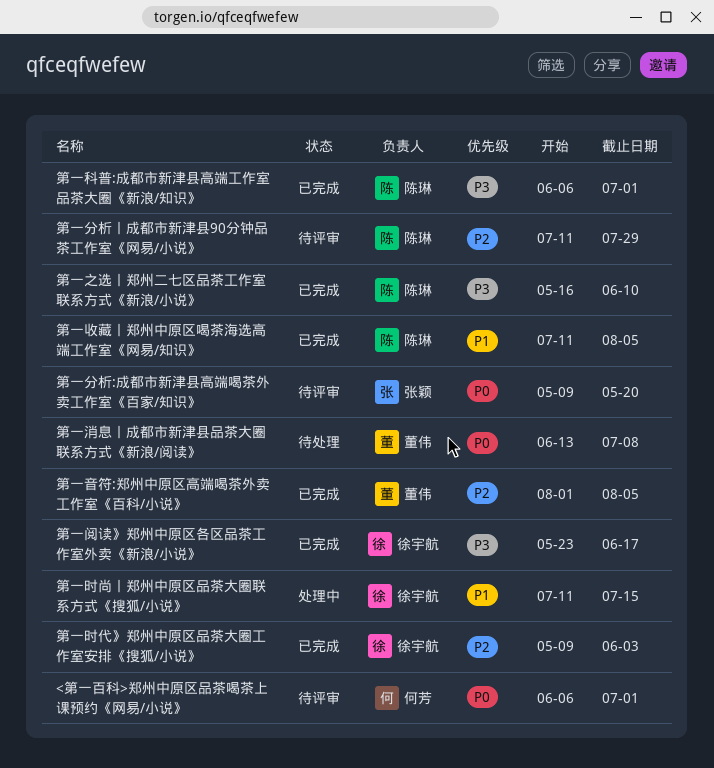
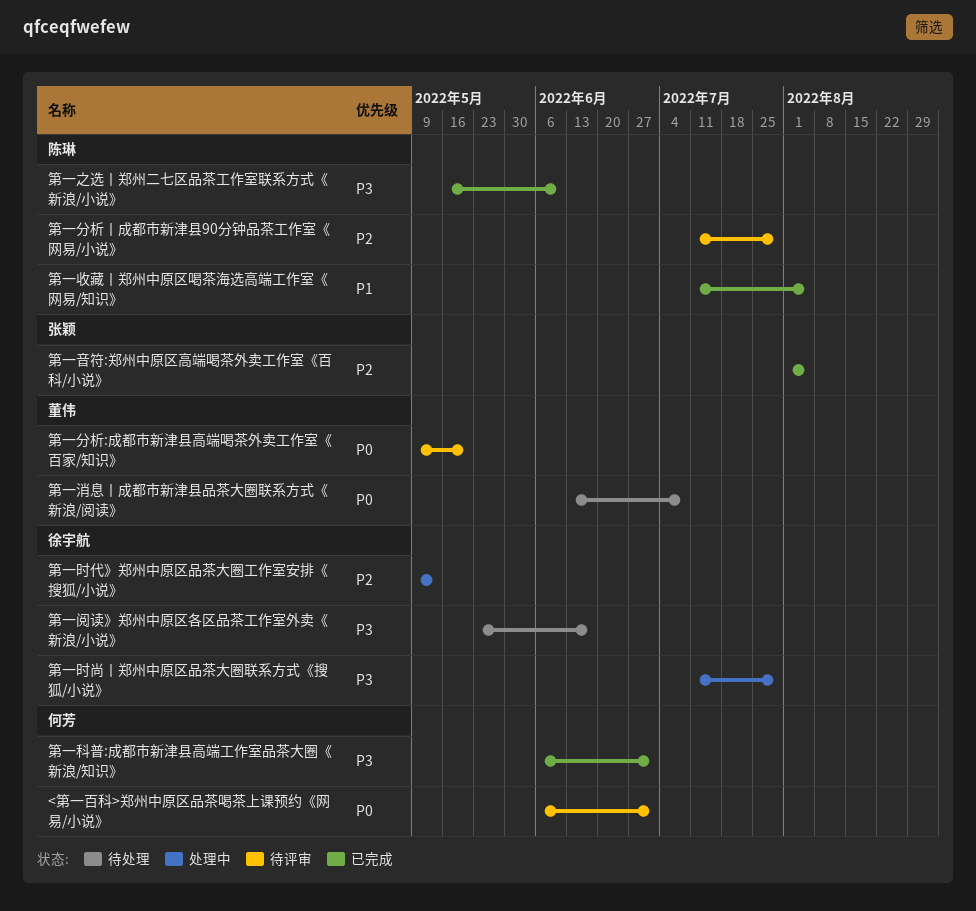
第一分析:成都市新津县高端喝茶外卖工作室《百家/知识》, owner: 张颖 -> 董伟
第一时代》郑州中原区品茶大圈工作室安排《搜狐/小说》, status: 已完成 -> 处理中
第一时代》郑州中原区品茶大圈工作室安排《搜狐/小说》, due: Jun 3 -> May 13
第一时尚丨郑州中原区品茶大圈联系方式《搜狐/小说》, priority: P1 -> P3
第一时尚丨郑州中原区品茶大圈联系方式《搜狐/小说》, due: Jul 15 -> Jul 29
第一科普:成都市新津县高端工作室品茶大圈《新浪/知识》, owner: 陈琳 -> 何芳
第一阅读》郑州中原区各区品茶工作室外卖《新浪/小说》, status: 已完成 -> 待处理
第一音符:郑州中原区高端喝茶外卖工作室《百科/小说》, owner: 董伟 -> 张颖

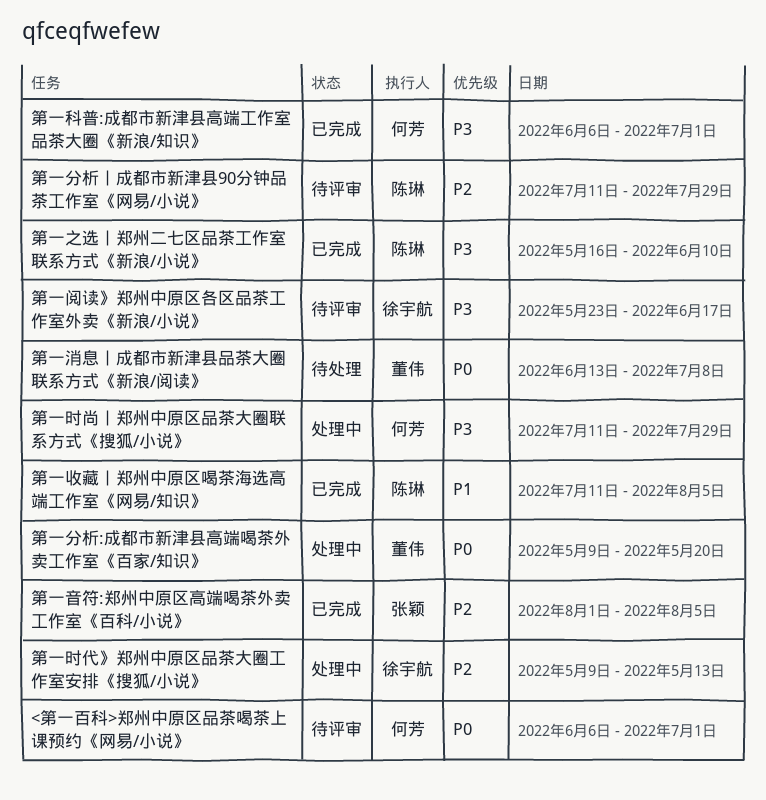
第一分析:成都市新津县高端喝茶外卖工作室《百家/知识》, status: 待评审 -> 处理中
第一时尚丨郑州中原区品茶大圈联系方式《搜狐/小说》, owner: 徐宇航 -> 何芳
第一阅读》郑州中原区各区品茶工作室外卖《新浪/小说》, status: 待处理 -> 待评审

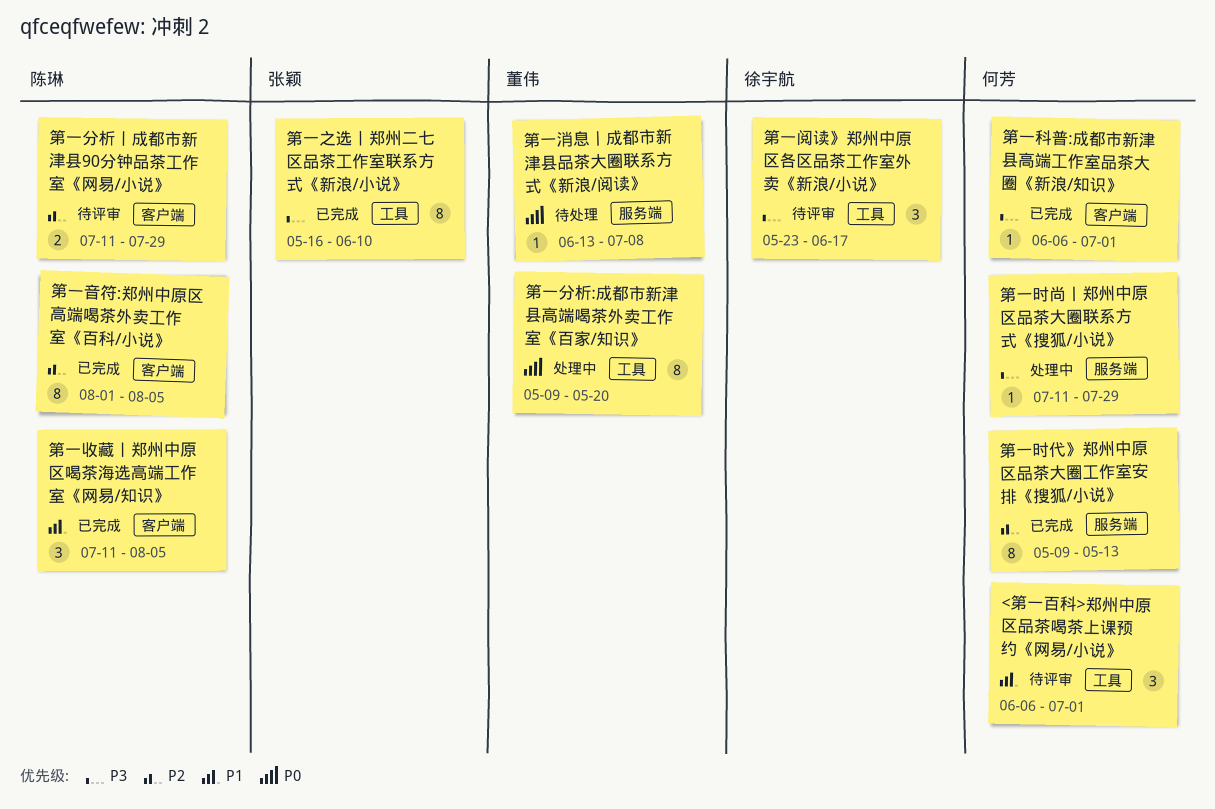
<第一百科>郑州中原区品茶喝茶上课预约《网易/小说》, priority: P0 -> P1
第一之选丨郑州二七区品茶工作室联系方式《新浪/小说》, owner: 陈琳 -> 张颖
第一时代》郑州中原区品茶大圈工作室安排《搜狐/小说》, status: 处理中 -> 已完成
第一时代》郑州中原区品茶大圈工作室安排《搜狐/小说》, owner: 徐宇航 -> 何芳
第一音符:郑州中原区高端喝茶外卖工作室《百科/小说》, owner: 张颖 -> 陈琳

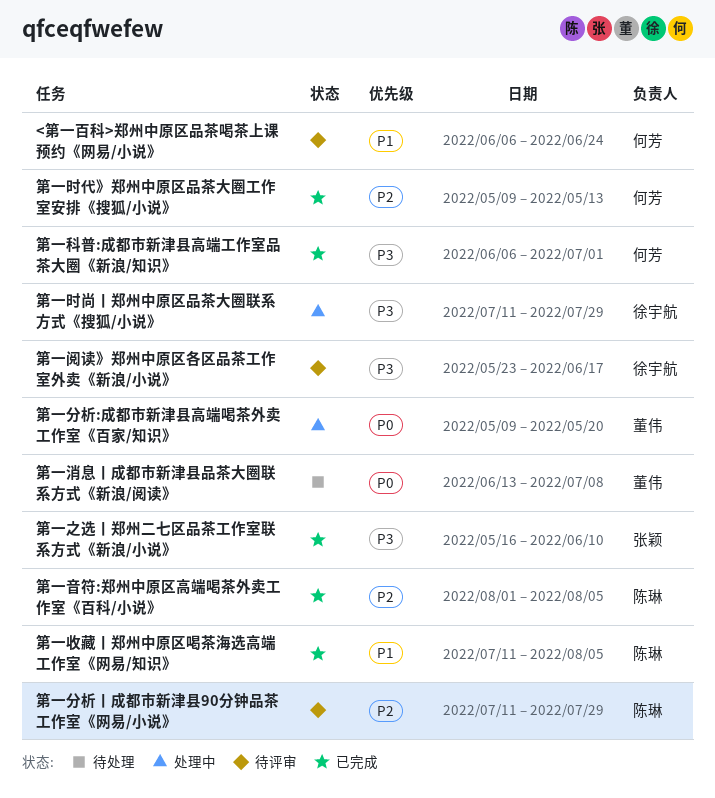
<第一百科>郑州中原区品茶喝茶上课预约《网易/小说》, due: Jul 1 -> Jun 24
第一时尚丨郑州中原区品茶大圈联系方式《搜狐/小说》, owner: 何芳 -> 徐宇航

